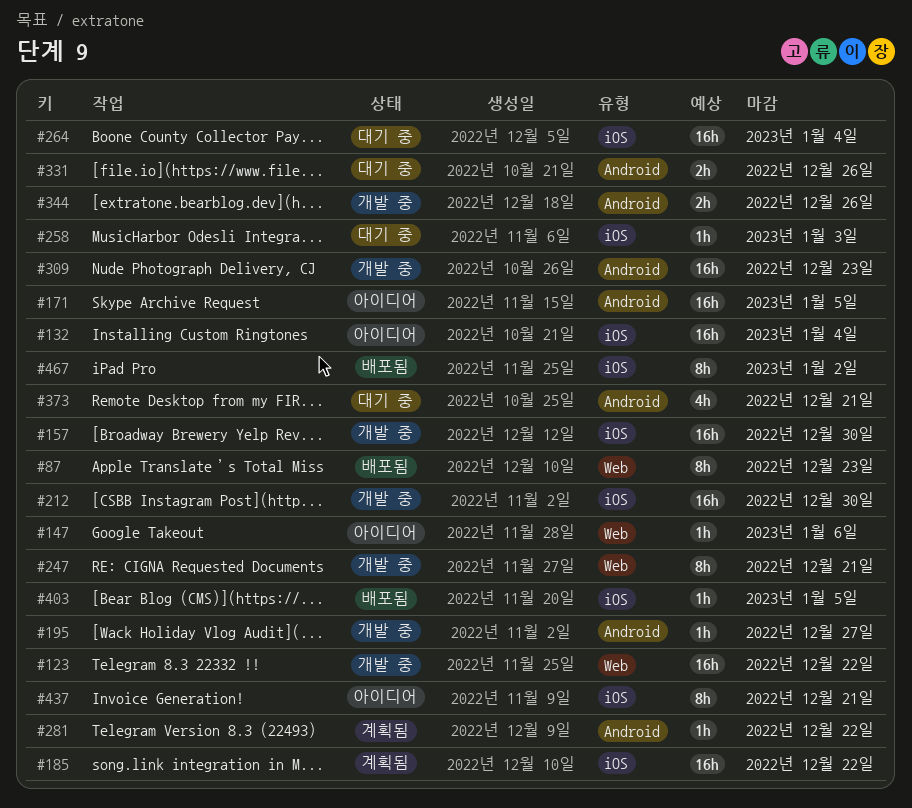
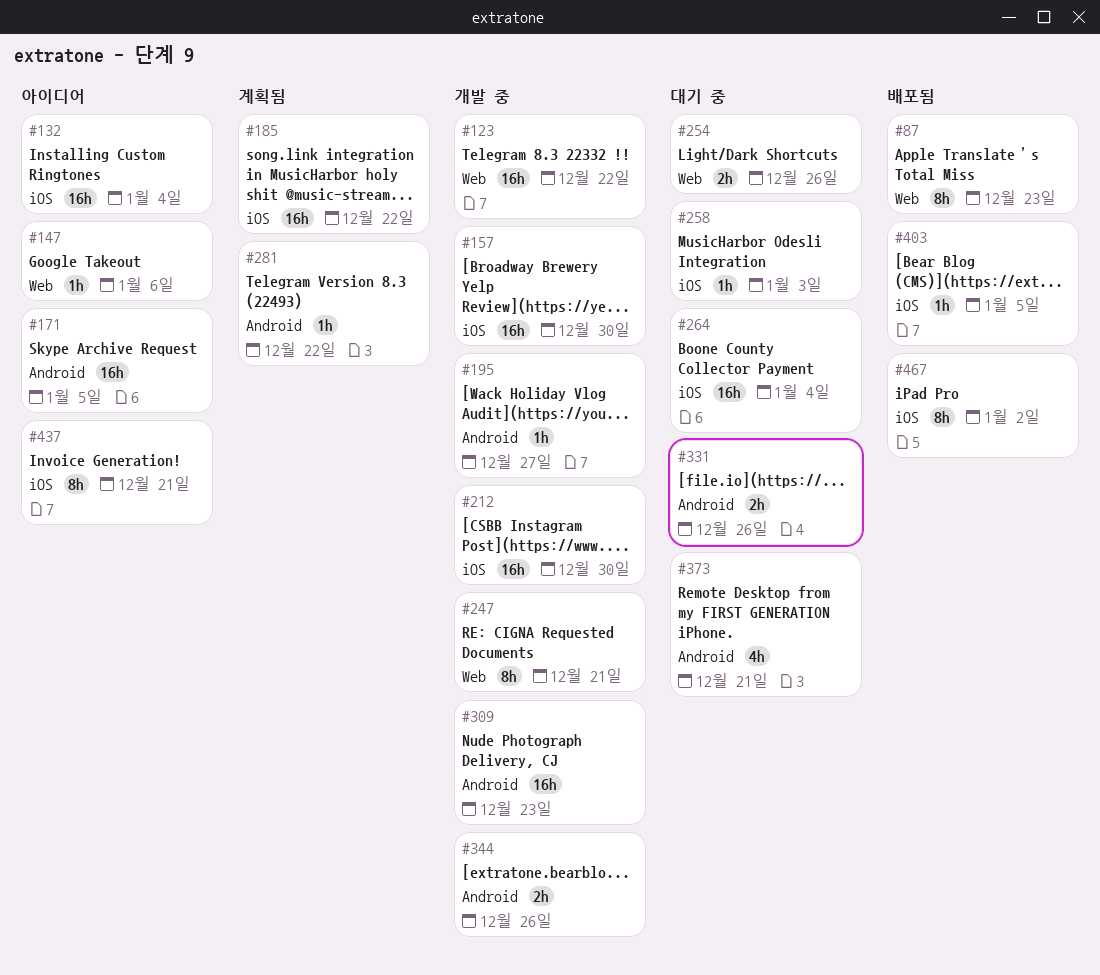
#254: none -> present

